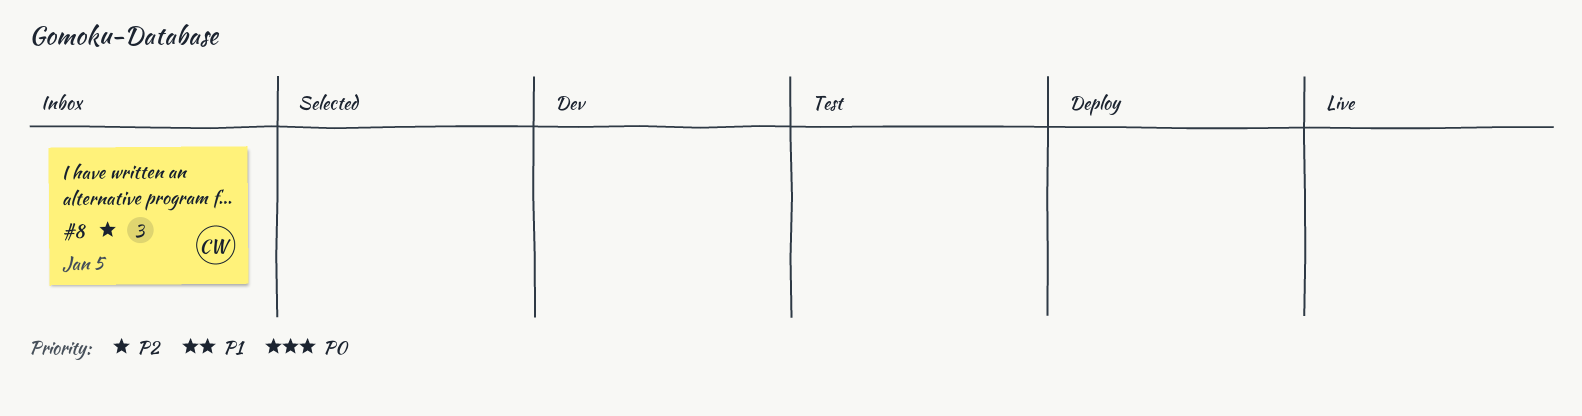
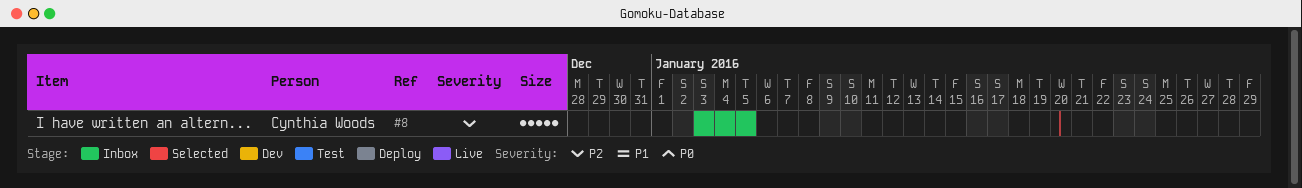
#8, estimate: 3 -> 5

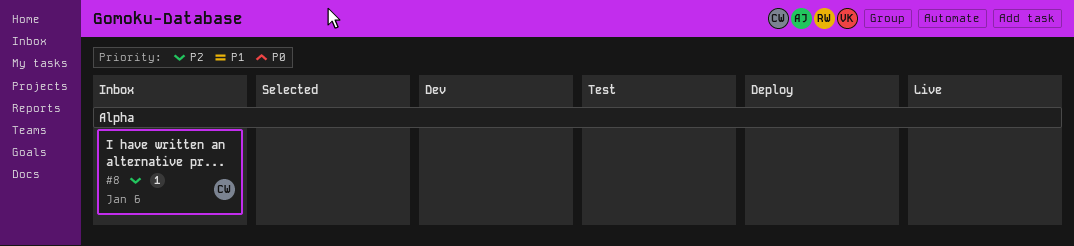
#8, estimate: 5 -> 1
#8, due: Jan 5 -> Jan 6

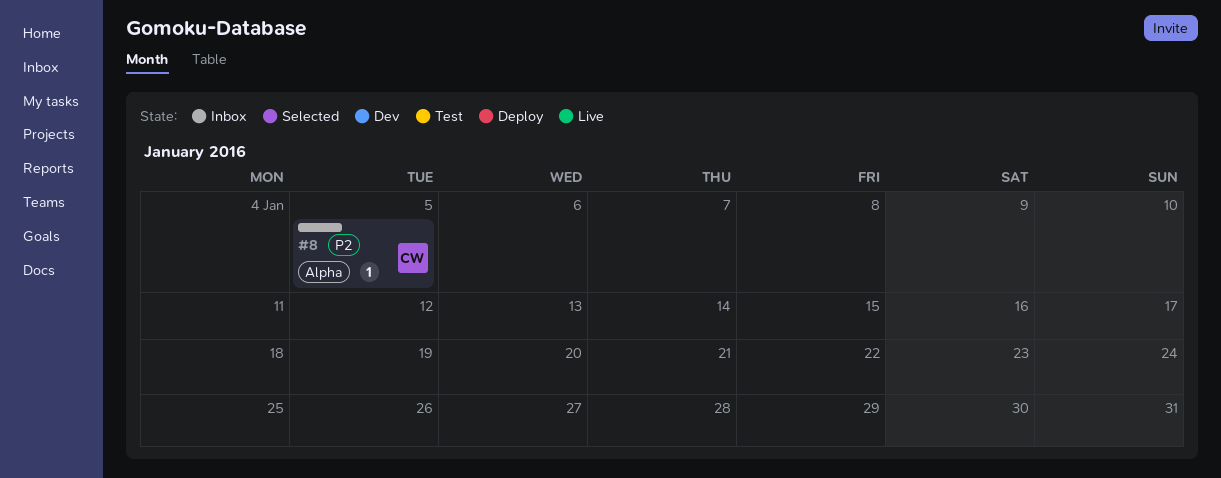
#8, due: Jan 6 -> Jan 5

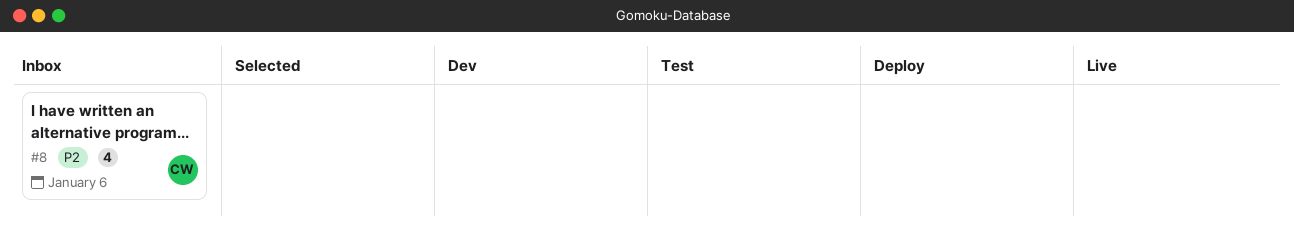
#8, estimate: 1 -> 4
#8, due: Jan 5 -> Jan 6

